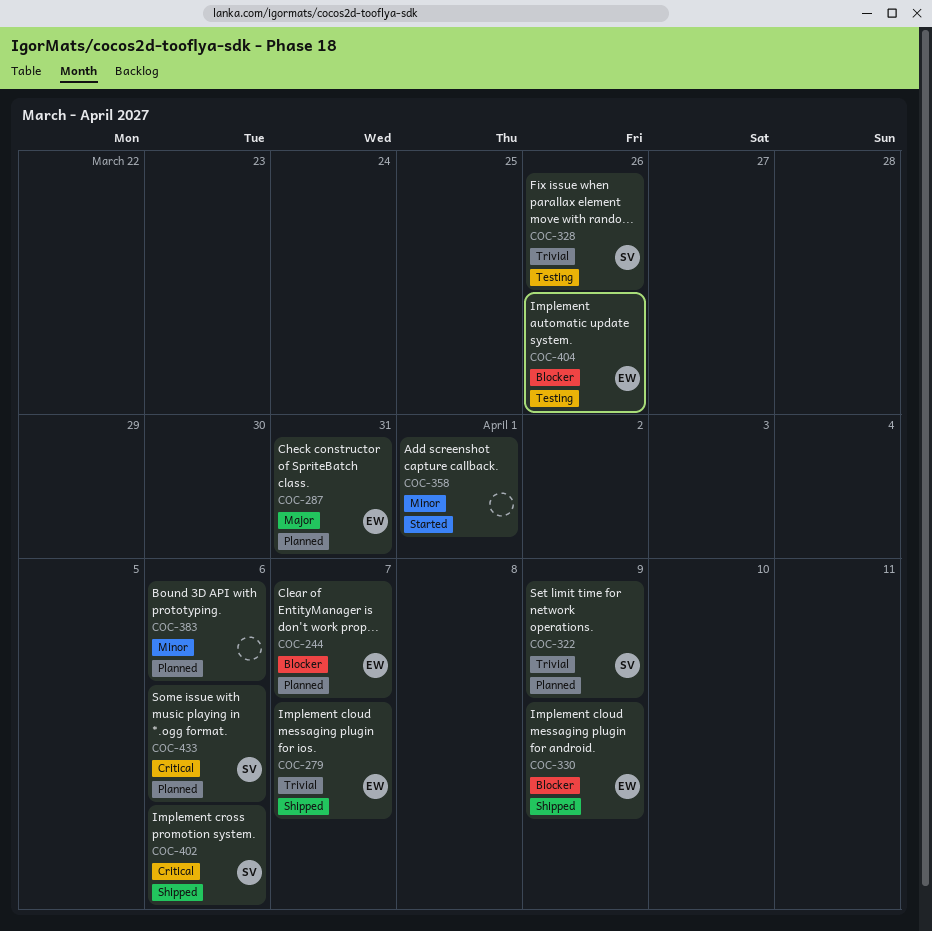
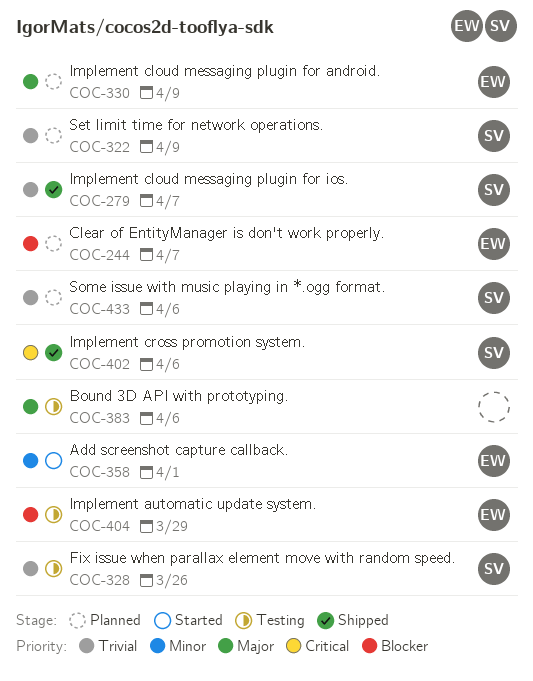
COC-279, owner: EW -> SV
COC-287: present -> none
COC-330, status: Shipped -> Planned
COC-330, priority: Blocker -> Major
COC-358, owner: none -> EW
COC-383, status: Planned -> Testing
COC-383, priority: Minor -> Major
COC-404, due: Mar 26 -> Mar 29
COC-433, priority: Critical -> Trivial

